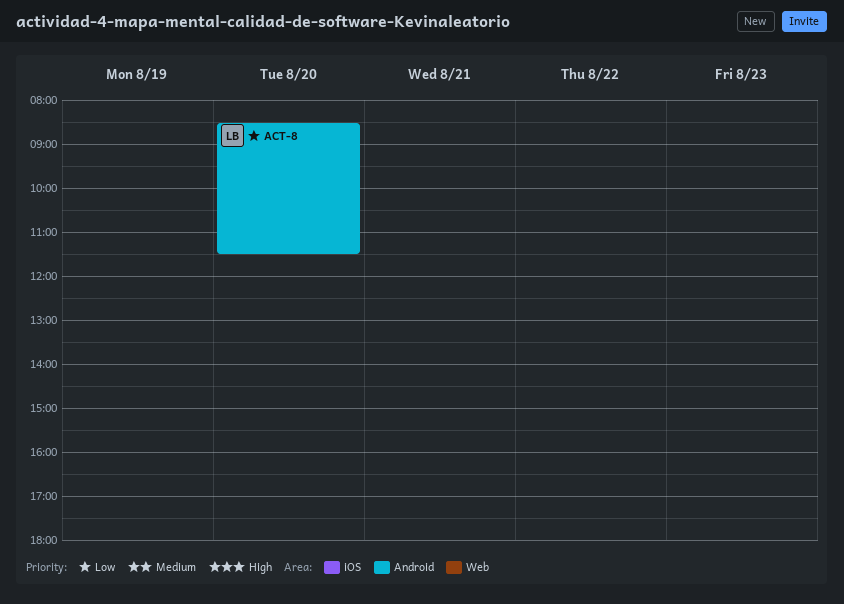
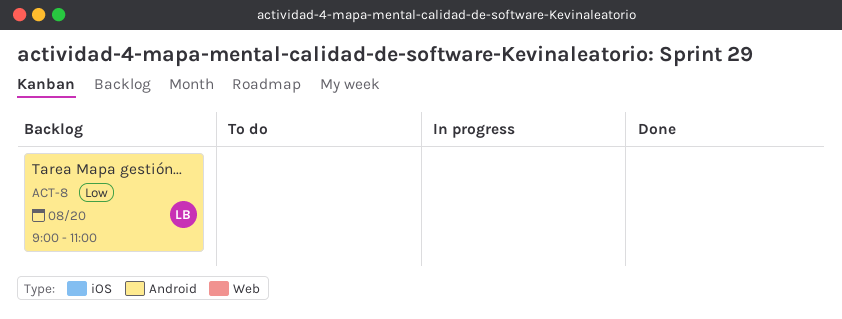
ACT-8, begins: 08:30 -> 09:00
ACT-8, ends: 11:30 -> 11:00

